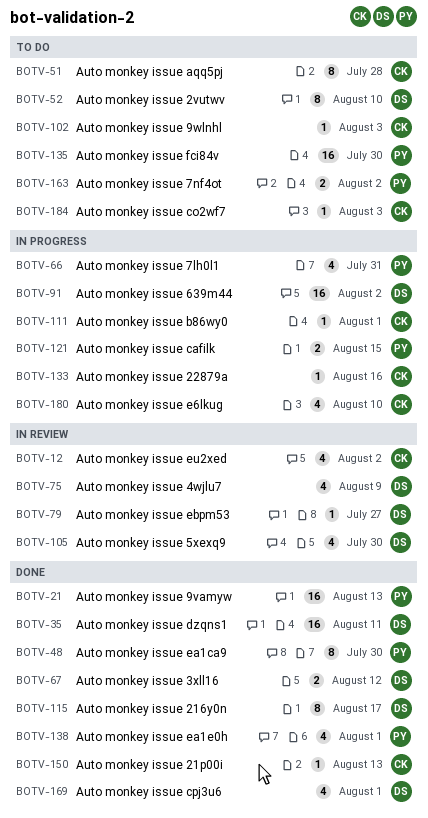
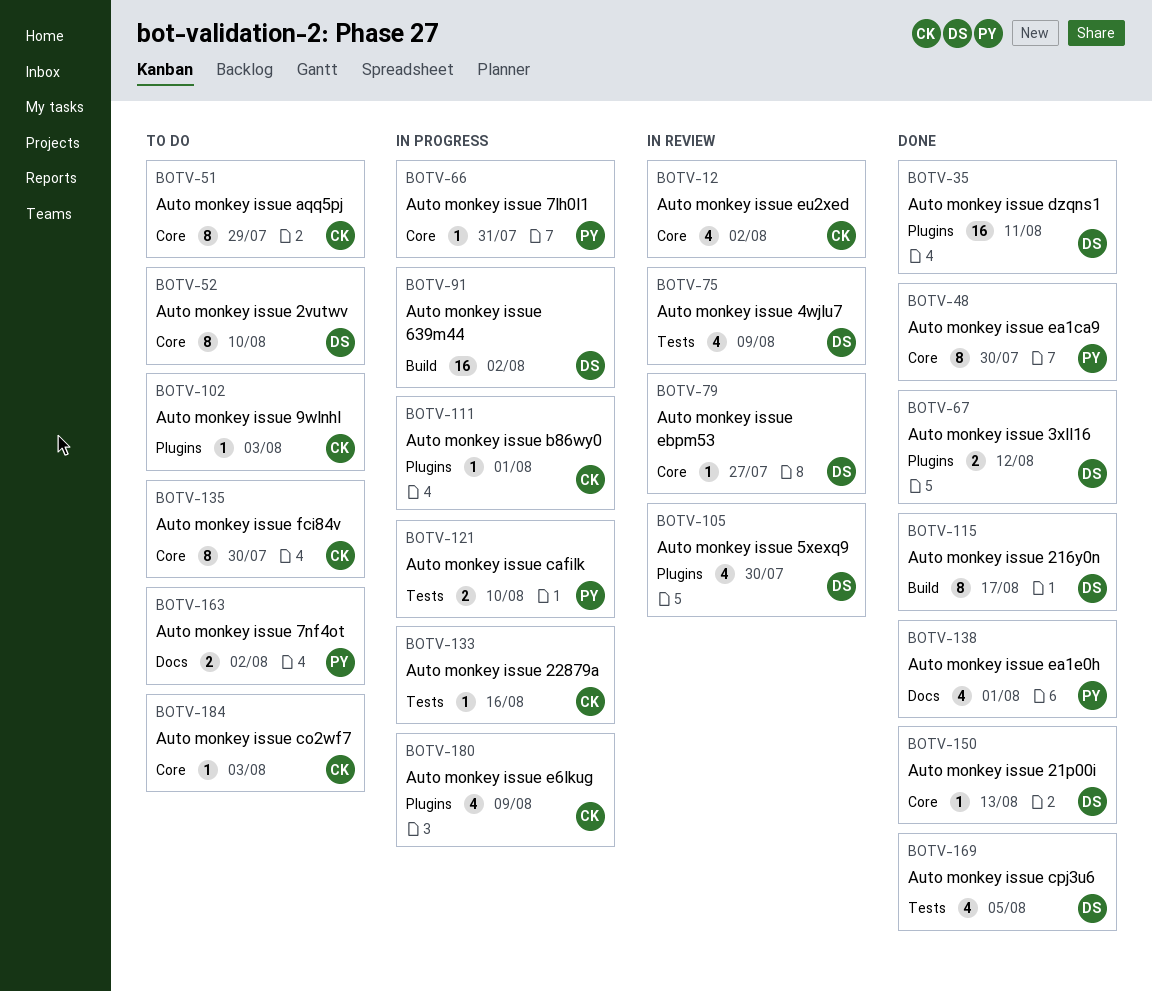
BOTV-21: present -> none
BOTV-51, due: Jul 28 -> Jul 29
BOTV-66, estimate: 4 -> 1
BOTV-121, due: Aug 15 -> Aug 10
BOTV-135, owner: PY -> CK
BOTV-135, estimate: 16 -> 8
BOTV-150, owner: CK -> DS
BOTV-169, due: Aug 1 -> Aug 5
BOTV-180, due: Aug 10 -> Aug 9

